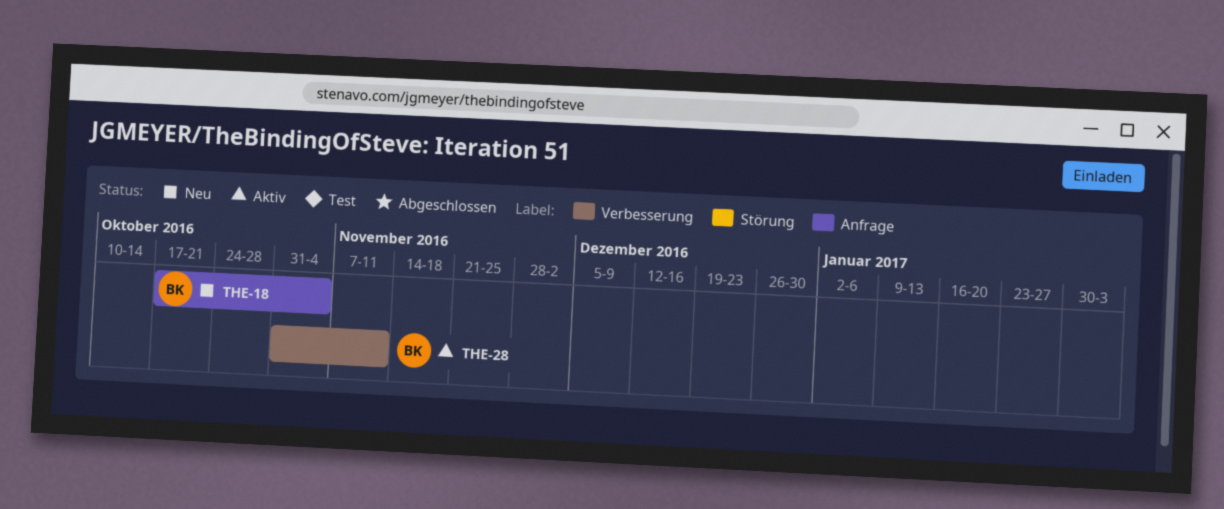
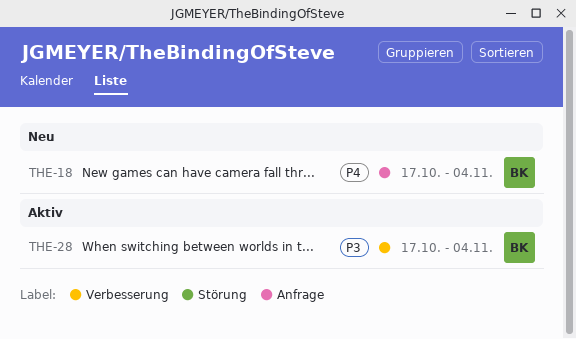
THE-28, start: Oct 31 -> Oct 17
THE-28, due: Nov 11 -> Nov 4

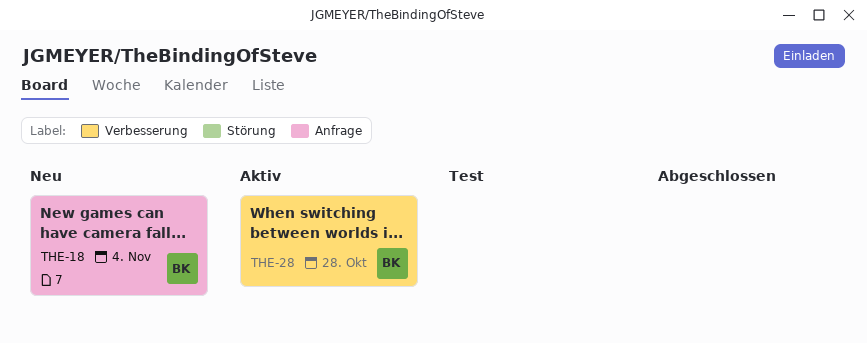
THE-28, due: Nov 4 -> Oct 28

